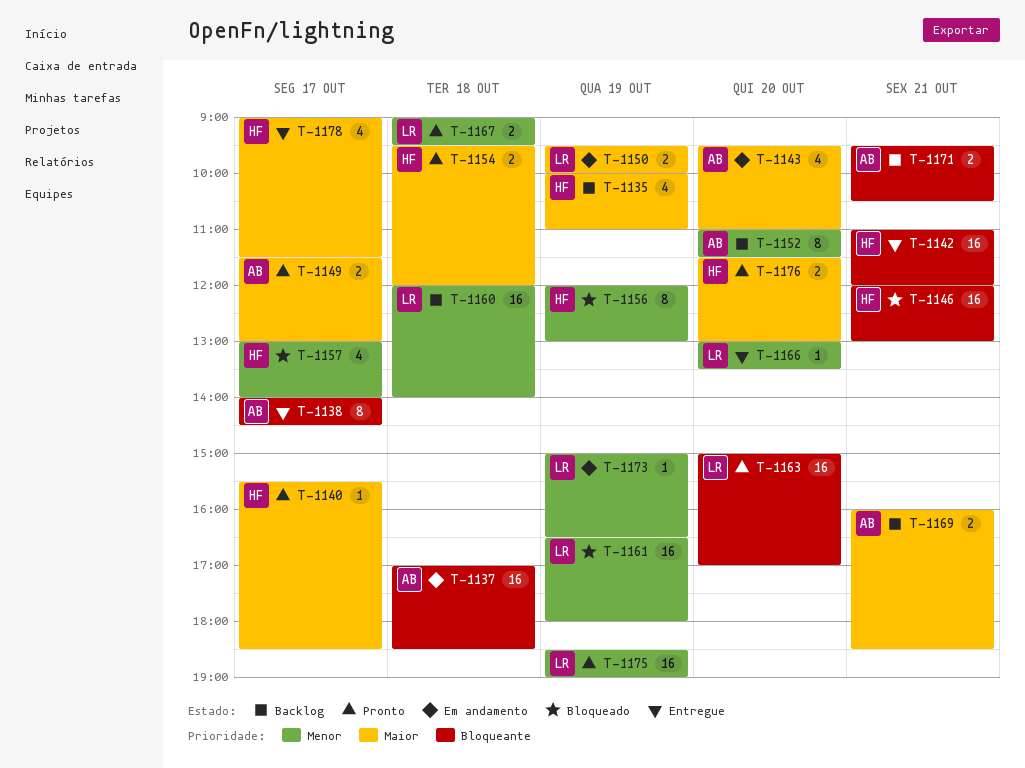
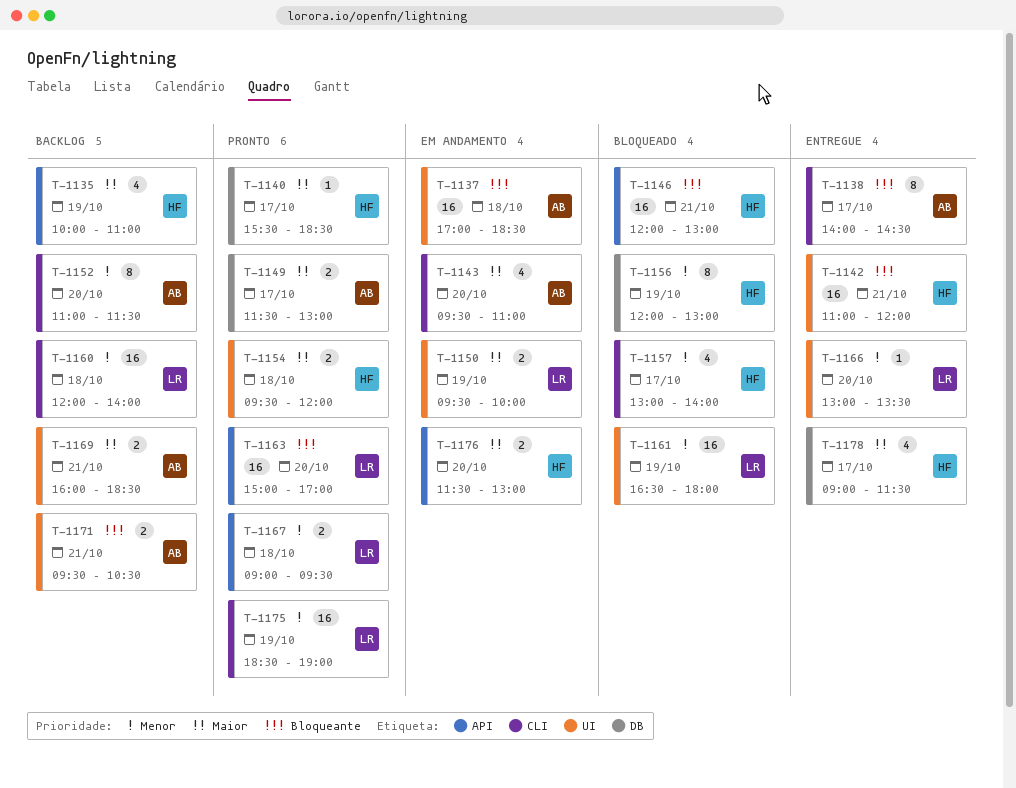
T-1173: present -> none
T-1176, status: Pronto -> Em andamento

